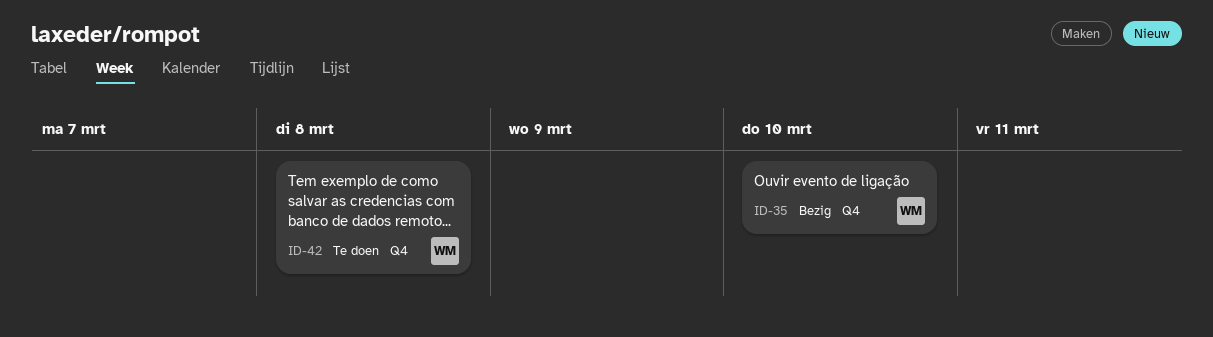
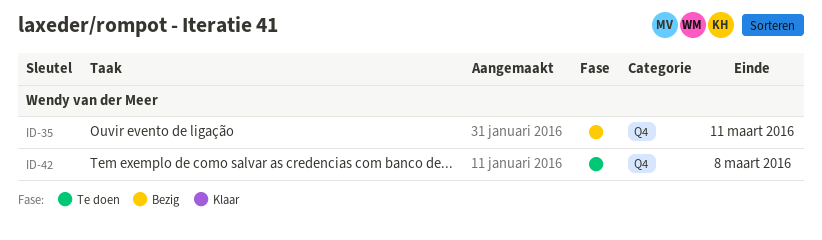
ID-35, due: Mar 10 -> Mar 11

